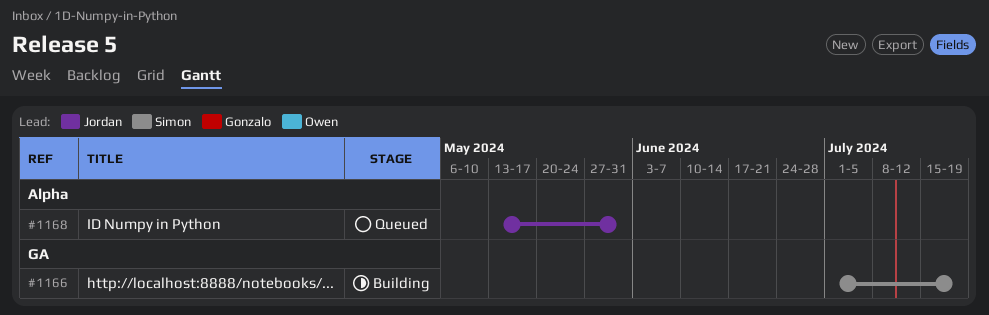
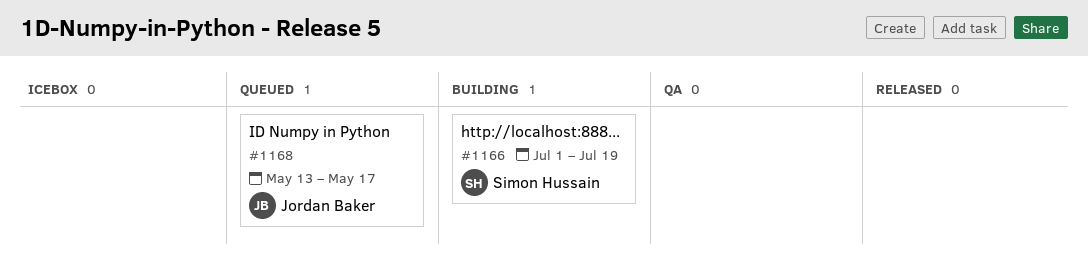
#1168, due: May 31 -> May 17

